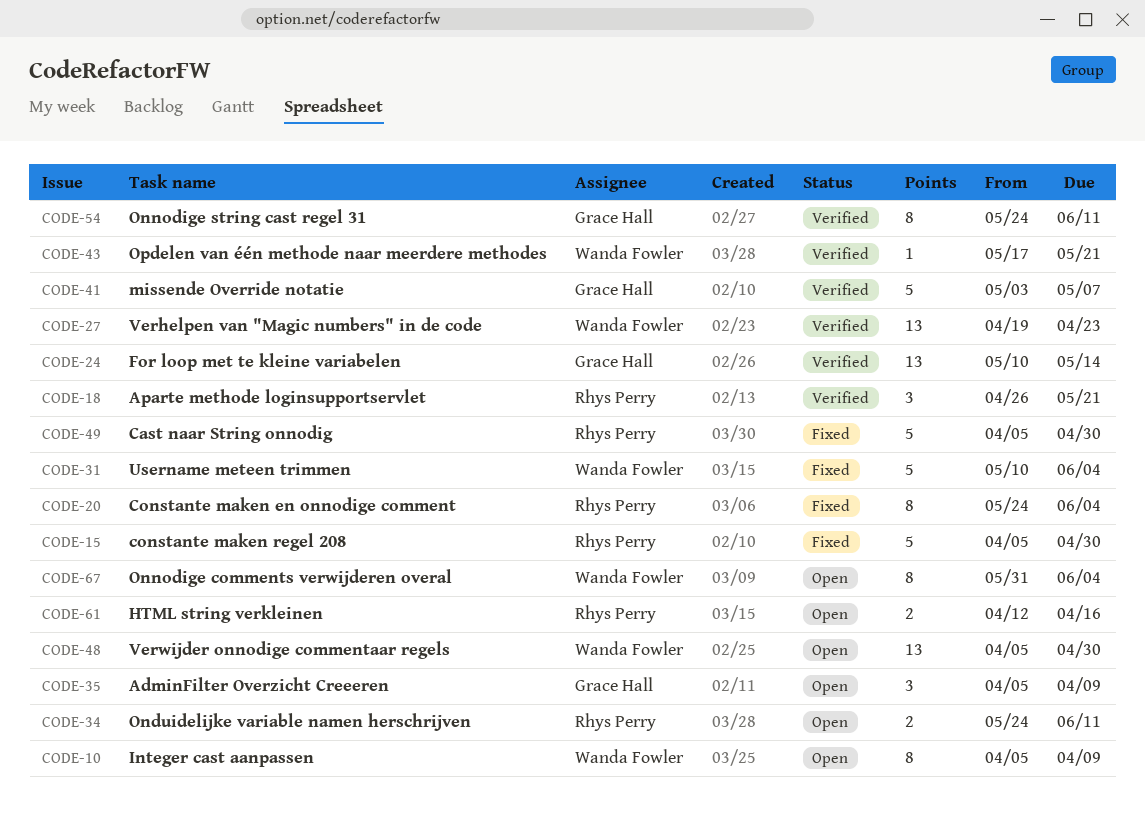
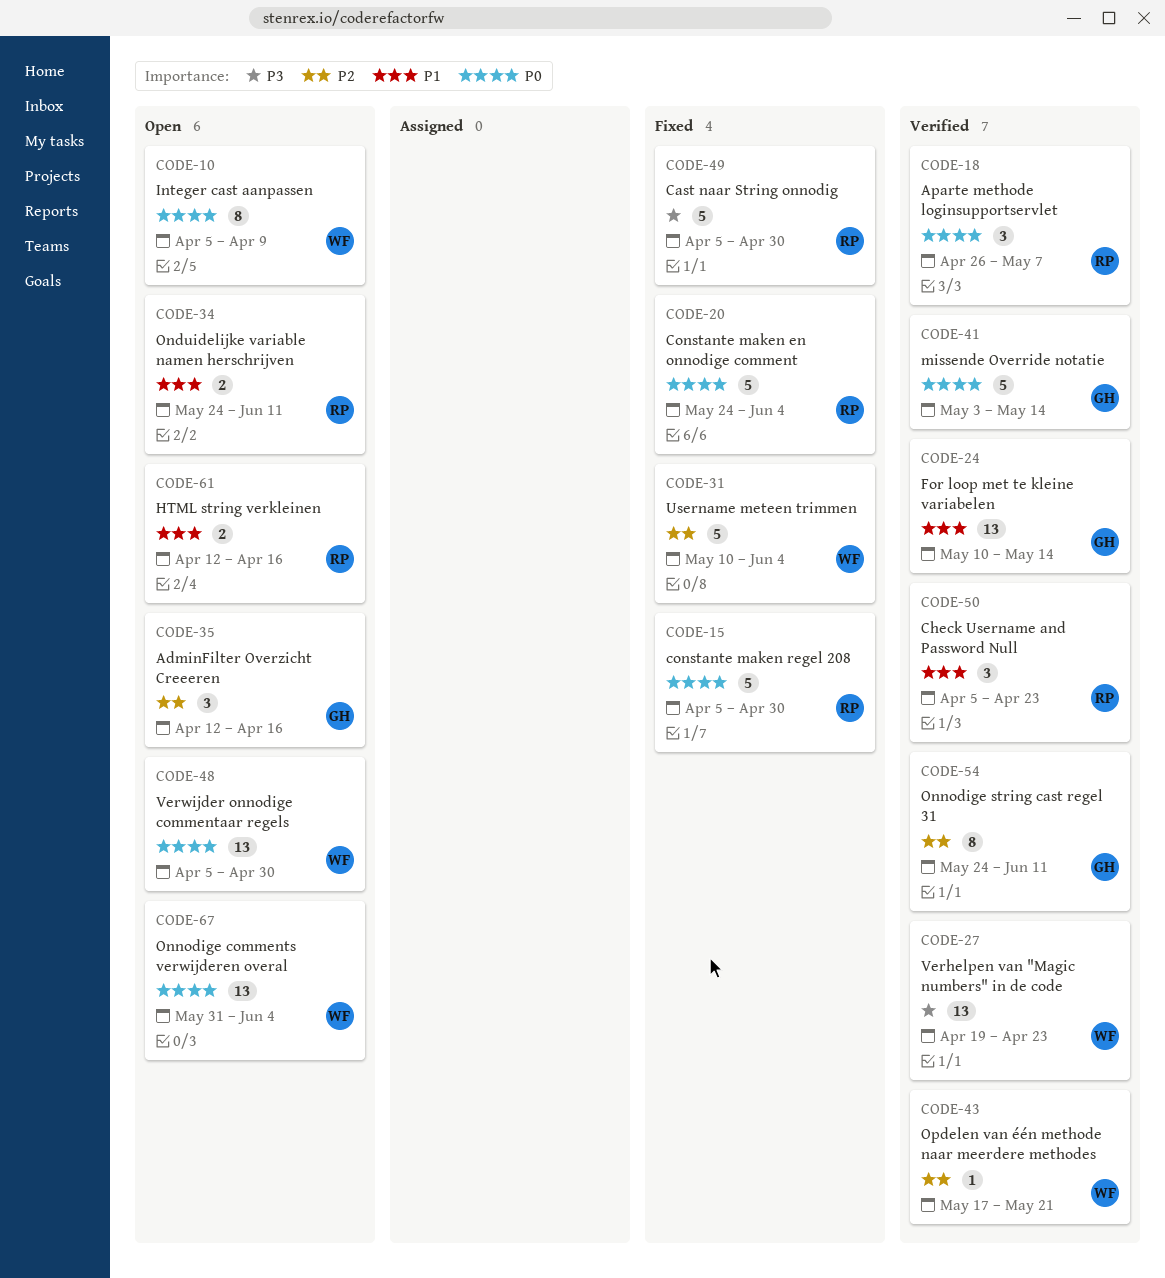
CODE-18, due: May 21 -> May 7
CODE-20, estimate: 8 -> 5
CODE-35, start: Apr 5 -> Apr 12
CODE-35, due: Apr 9 -> Apr 16
CODE-41, due: May 7 -> May 14
CODE-50: none -> present
CODE-67, estimate: 8 -> 13

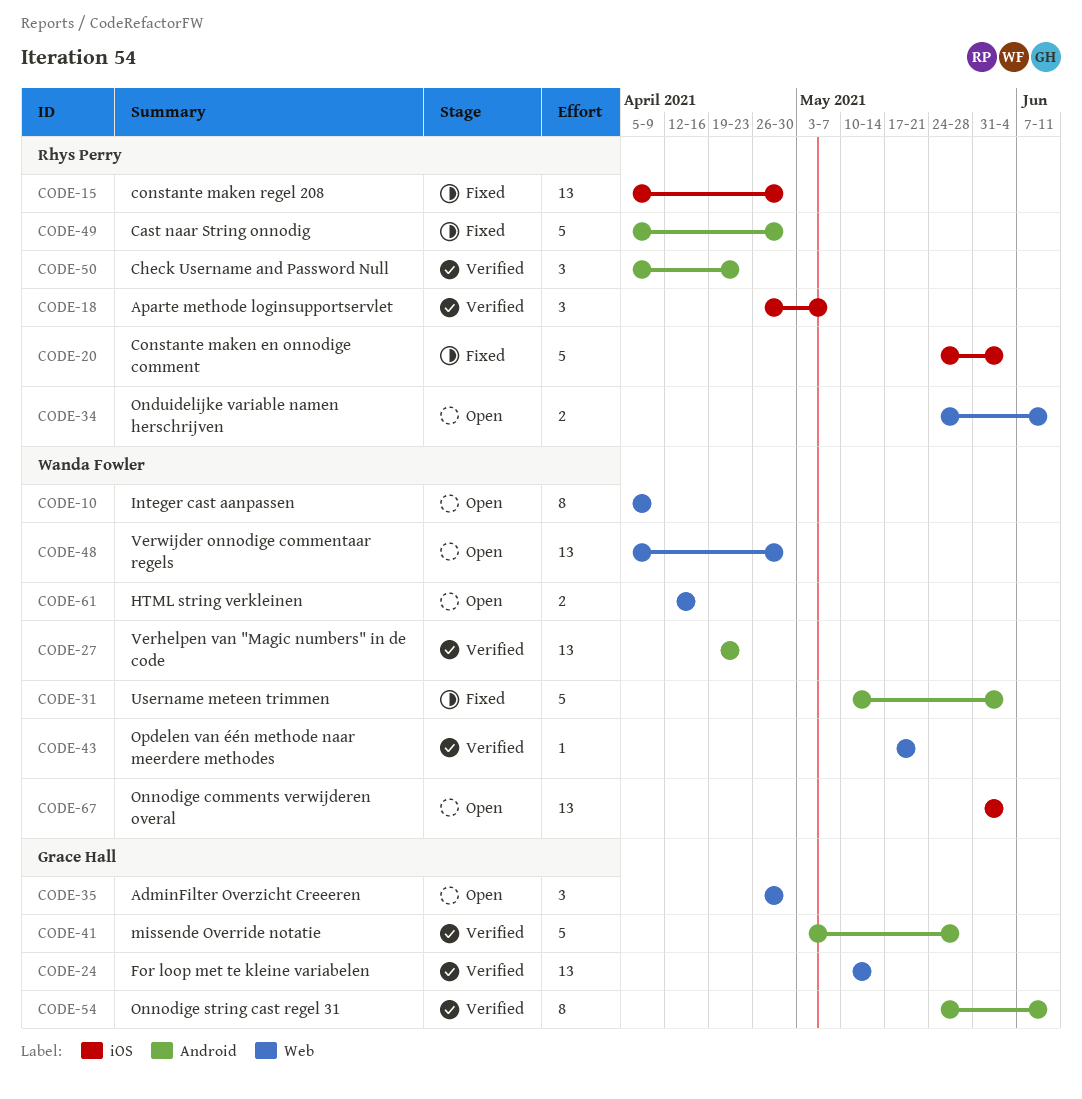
CODE-15, estimate: 5 -> 13
CODE-35, start: Apr 12 -> Apr 26
CODE-35, due: Apr 16 -> Apr 30
CODE-41, due: May 14 -> May 28
CODE-61, owner: Rhys Perry -> Wanda Fowler

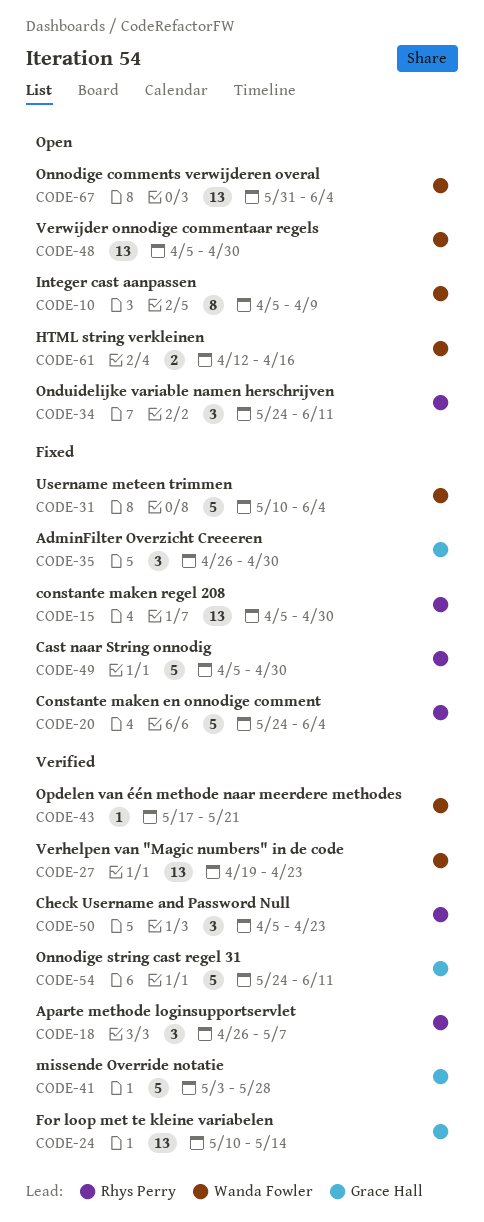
CODE-34, estimate: 2 -> 3
CODE-35, status: Open -> Fixed
CODE-54, estimate: 8 -> 5

